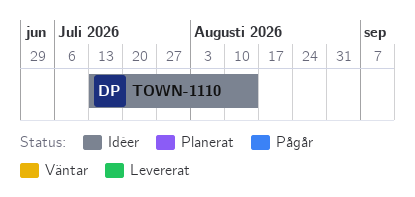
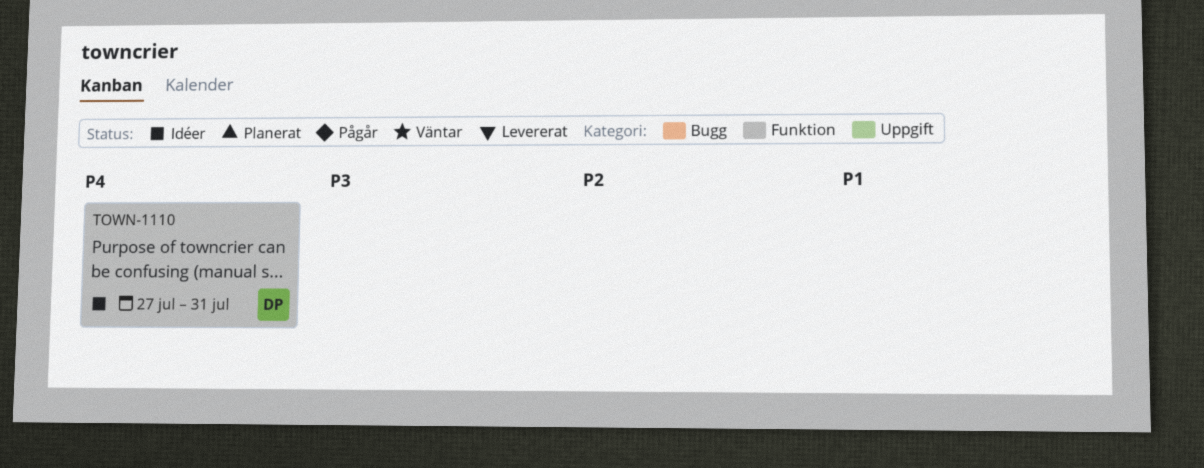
TOWN-1110, start: Jul 13 -> Jul 27
TOWN-1110, due: Aug 14 -> Jul 31

